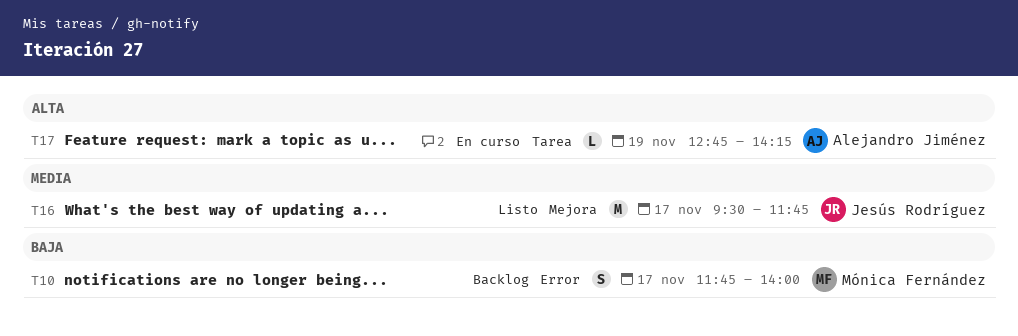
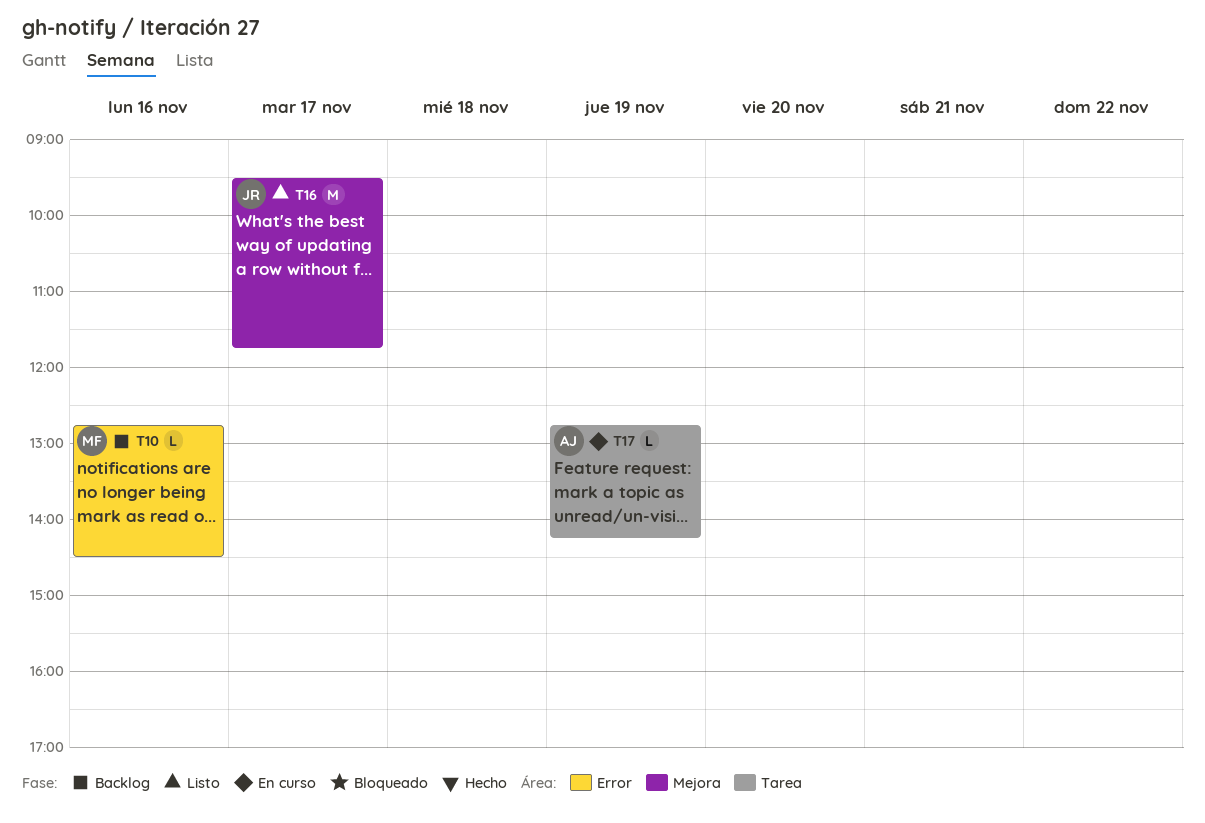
T10, estimate: S -> L
T10, day: Nov 17 -> Nov 16
T10, begins: 11:45 -> 12:45
T10, ends: 14:00 -> 14:30

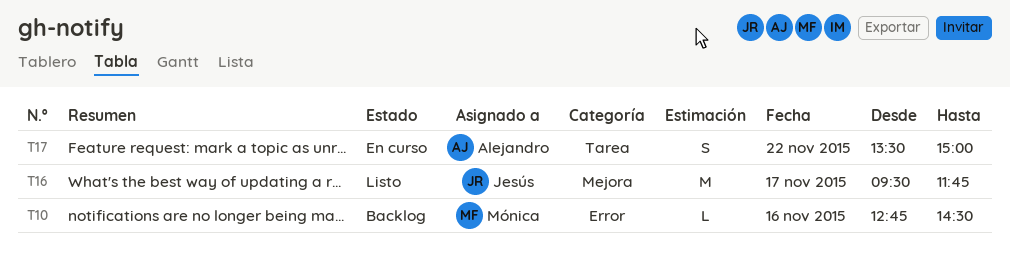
T17, estimate: L -> S
T17, day: Nov 19 -> Nov 22
T17, begins: 12:45 -> 13:30
T17, ends: 14:15 -> 15:00

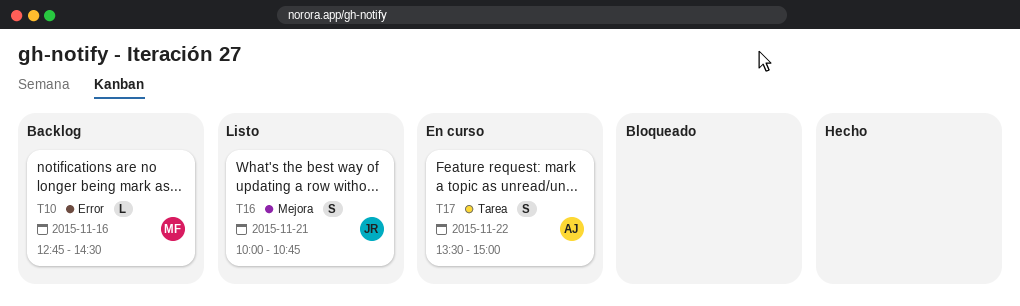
T16, estimate: M -> S
T16, day: Nov 17 -> Nov 21
T16, begins: 09:30 -> 10:00
T16, ends: 11:45 -> 10:45

